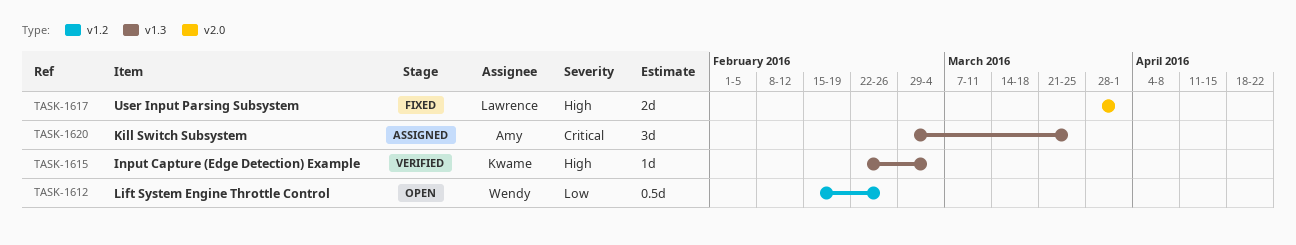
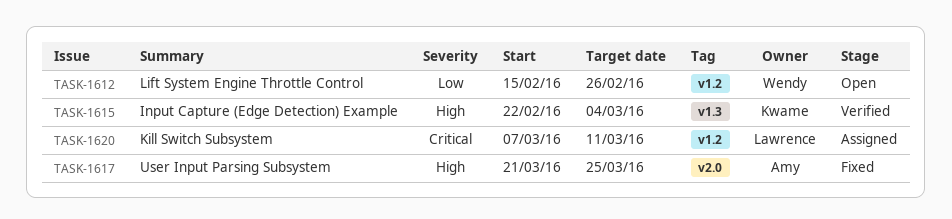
TASK-1617, owner: Lawrence -> Amy
TASK-1617, start: Mar 28 -> Mar 21
TASK-1617, due: Apr 1 -> Mar 25
TASK-1620, owner: Amy -> Lawrence
TASK-1620, label: v1.3 -> v1.2
TASK-1620, start: Feb 29 -> Mar 7
TASK-1620, due: Mar 25 -> Mar 11

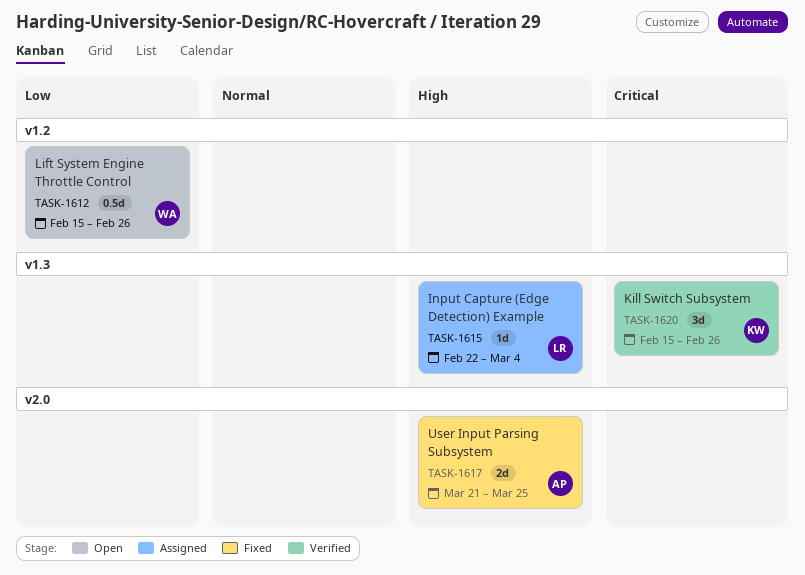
TASK-1615, status: Verified -> Assigned
TASK-1615, owner: Kwame -> Lawrence
TASK-1620, status: Assigned -> Verified
TASK-1620, owner: Lawrence -> Kwame
TASK-1620, label: v1.2 -> v1.3
TASK-1620, start: Mar 7 -> Feb 15
TASK-1620, due: Mar 11 -> Feb 26

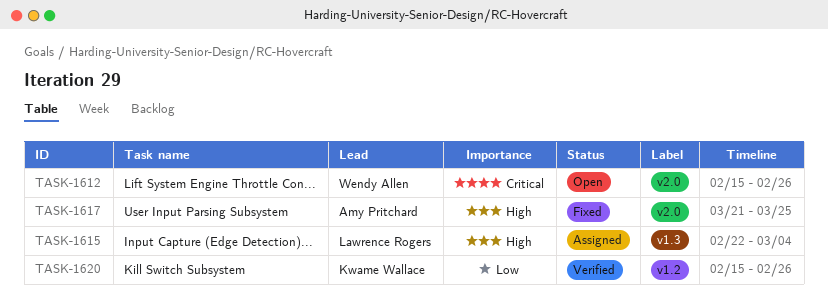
TASK-1612, priority: Low -> Critical
TASK-1612, label: v1.2 -> v2.0
TASK-1620, priority: Critical -> Low
TASK-1620, label: v1.3 -> v1.2

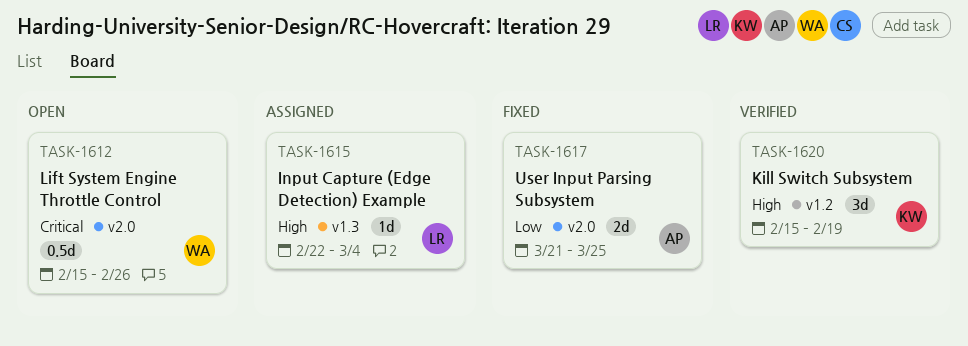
TASK-1617, priority: High -> Low
TASK-1620, priority: Low -> High
TASK-1620, due: Feb 26 -> Feb 19

